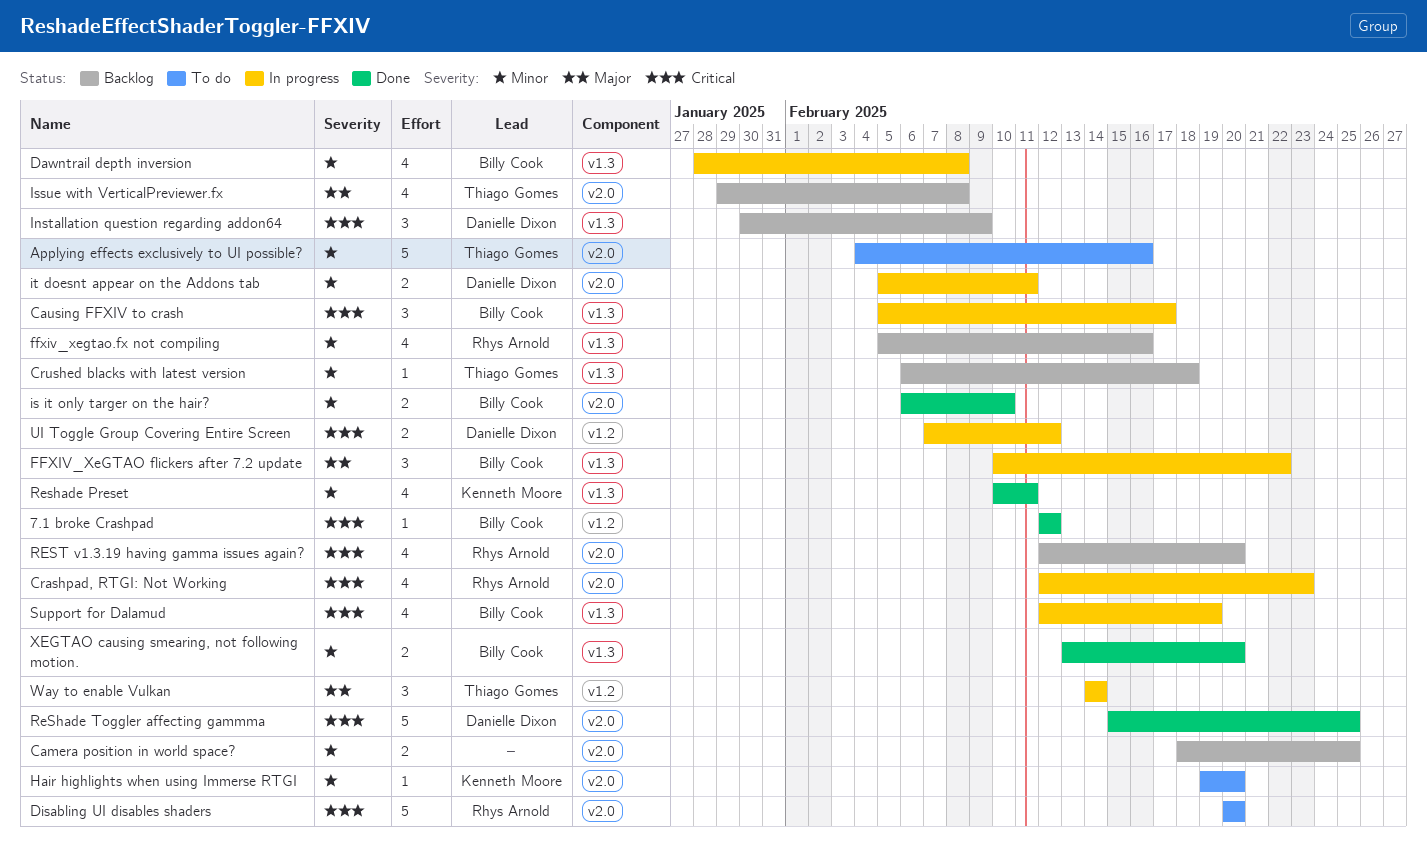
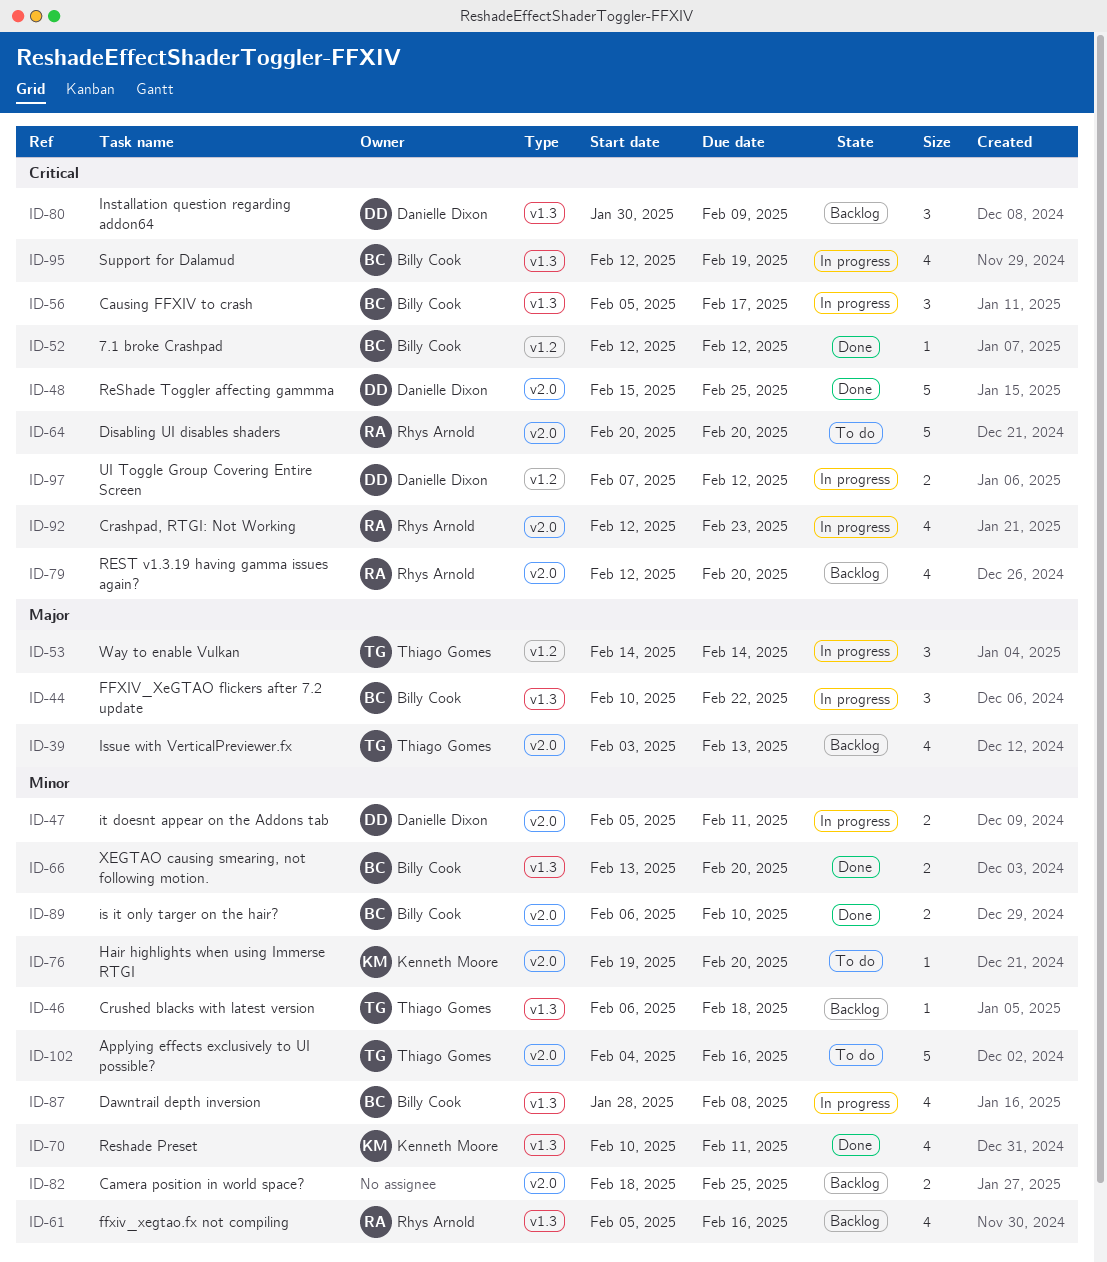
Issue with VerticalPreviewer.fx, start: Jan 29 -> Feb 3
Issue with VerticalPreviewer.fx, due: Feb 8 -> Feb 13

